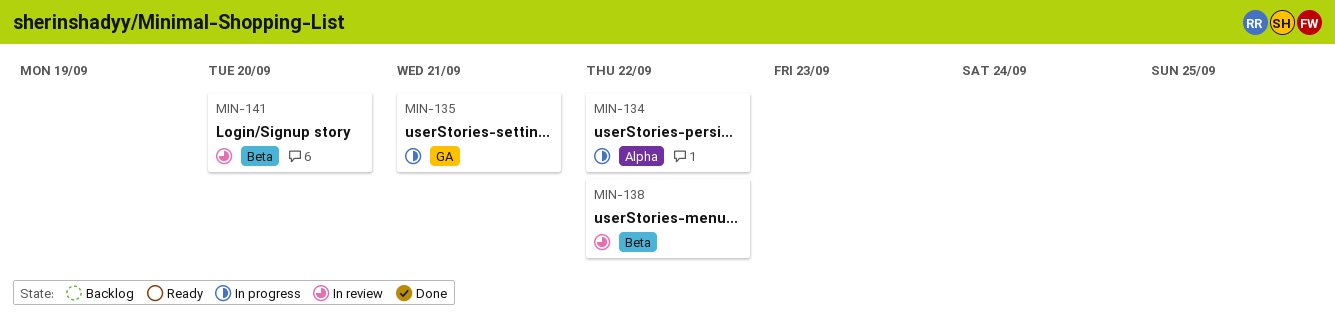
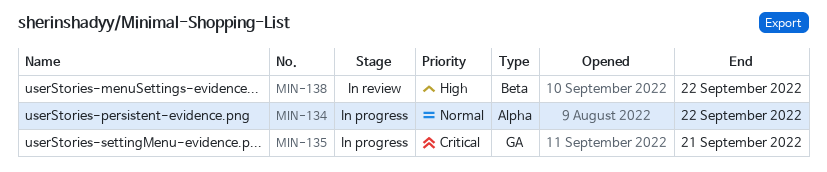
MIN-141: present -> none

